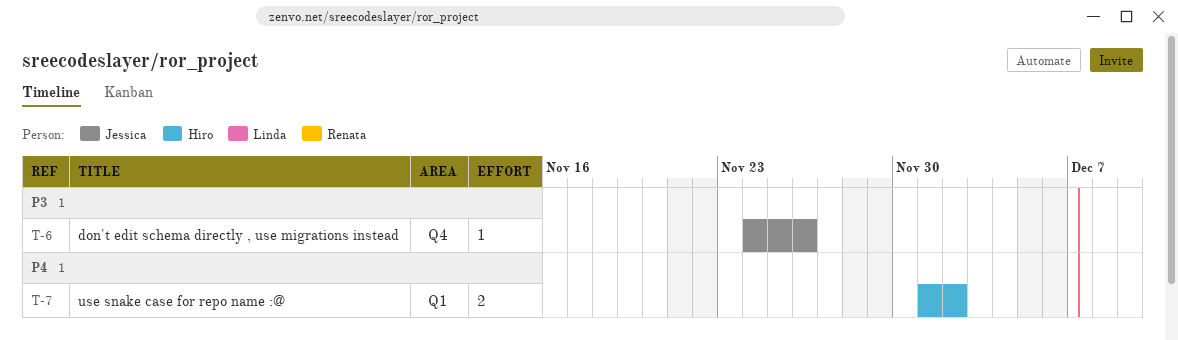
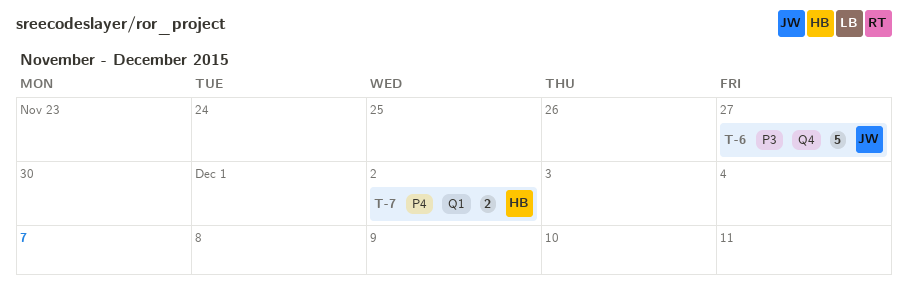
T-6, estimate: 1 -> 5
T-6, due: Nov 26 -> Nov 27

